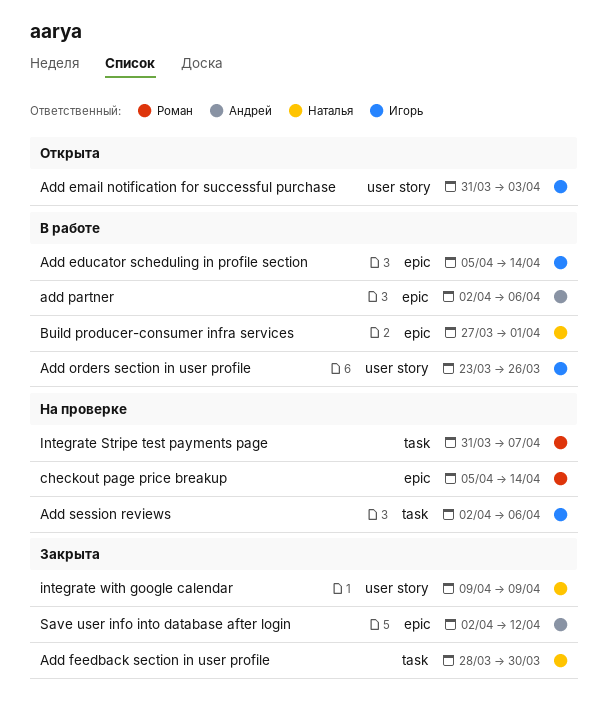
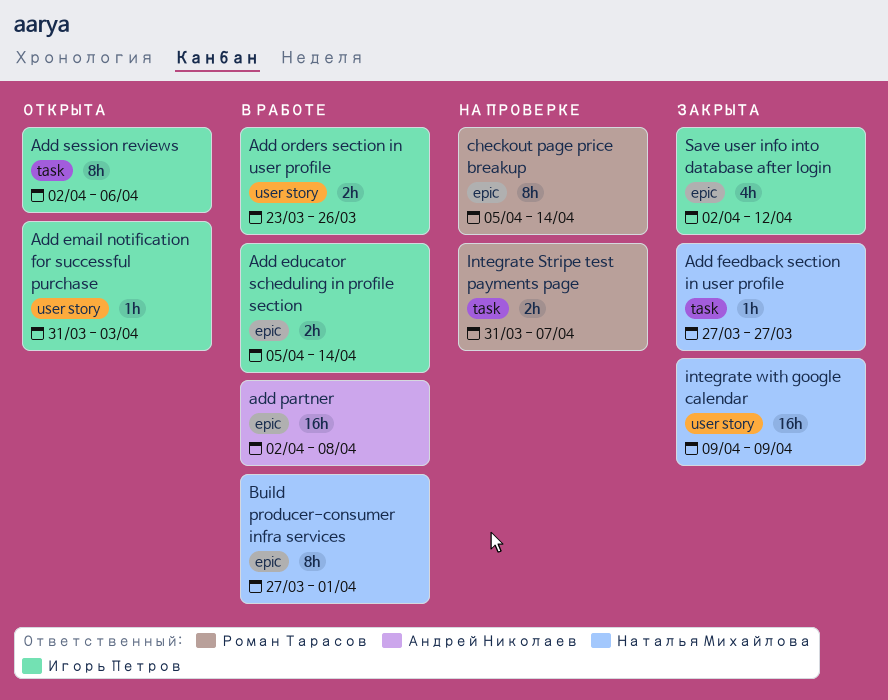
Add feedback section in user profile, start: Mar 28 -> Mar 27
Add feedback section in user profile, due: Mar 30 -> Mar 27
add partner, due: Apr 6 -> Apr 8
Add session reviews, status: На проверке -> Открыта
Save user info into database after login, owner: Андрей Николаев -> Игорь Петров

